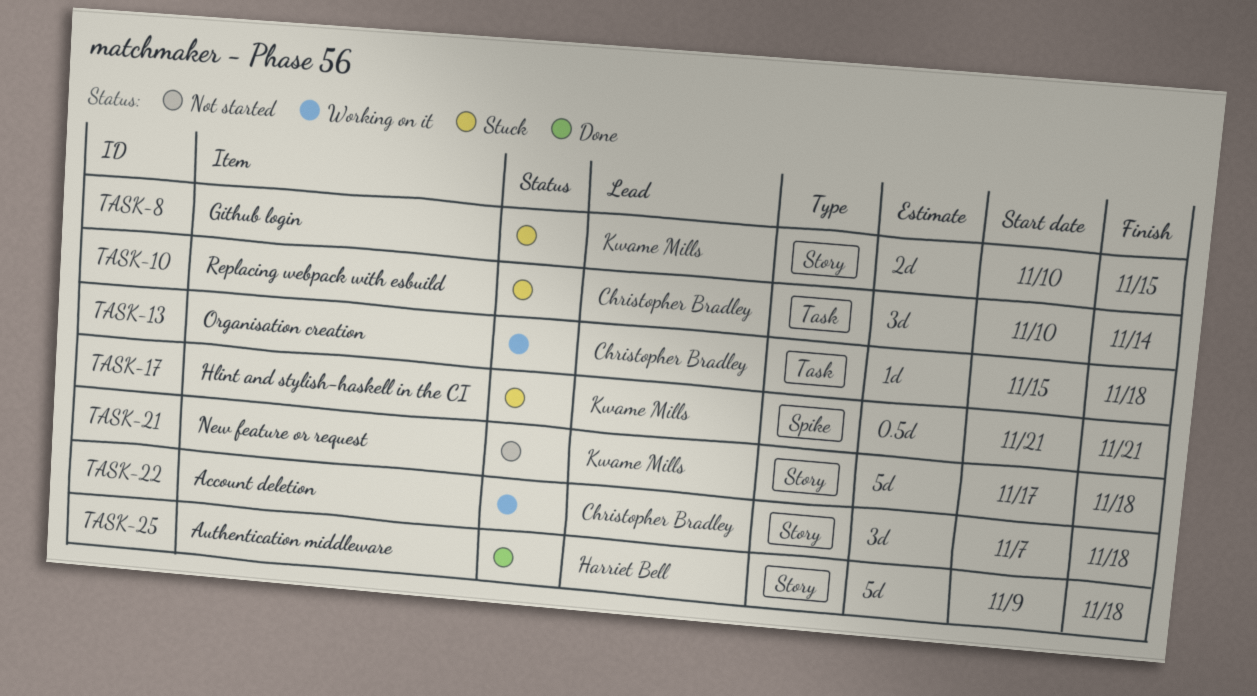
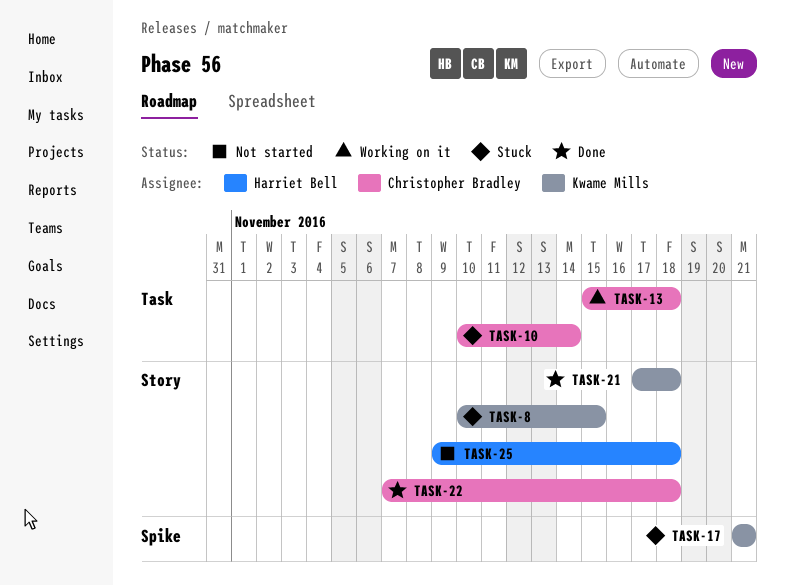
TASK-21, status: Not started -> Done
TASK-22, status: Working on it -> Done
TASK-25, status: Done -> Not started

